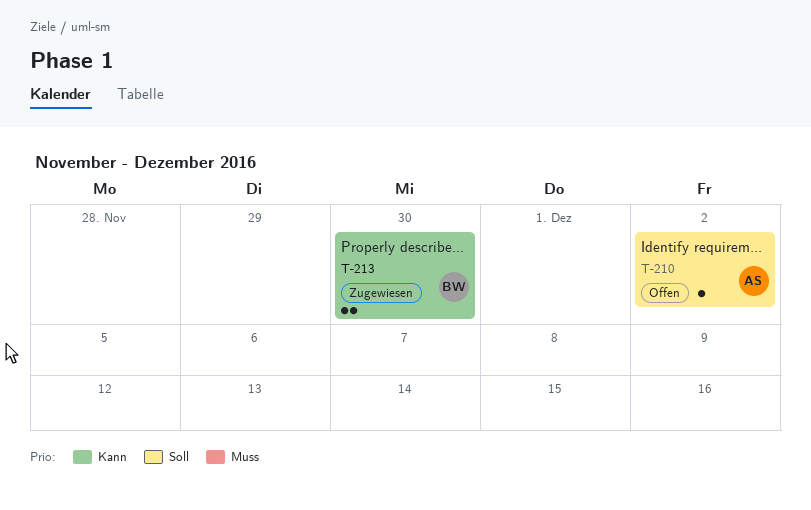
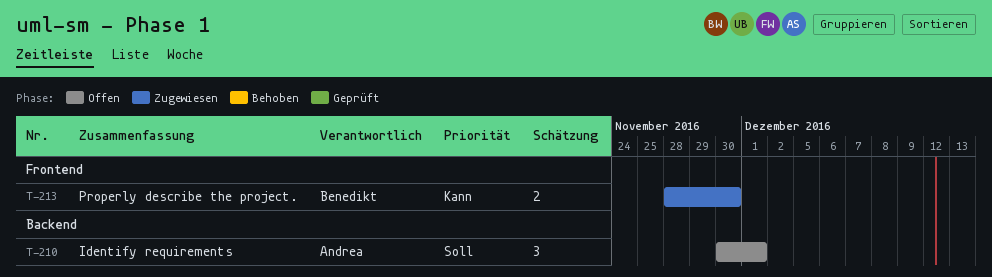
T-210, estimate: 1 -> 3
T-210, due: Dec 2 -> Dec 1

